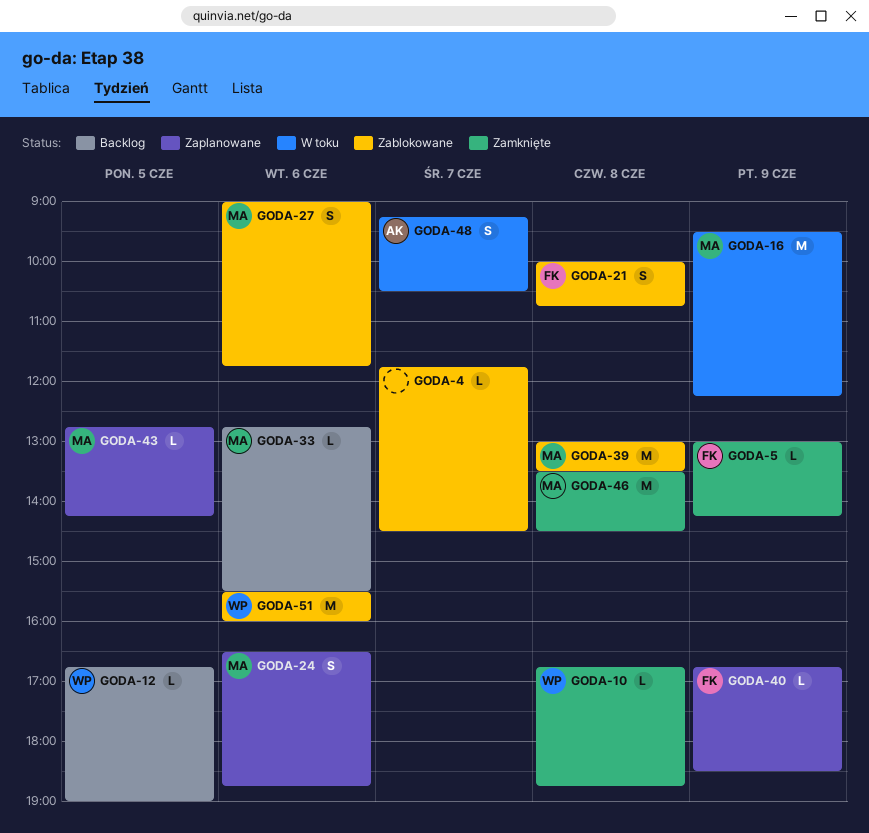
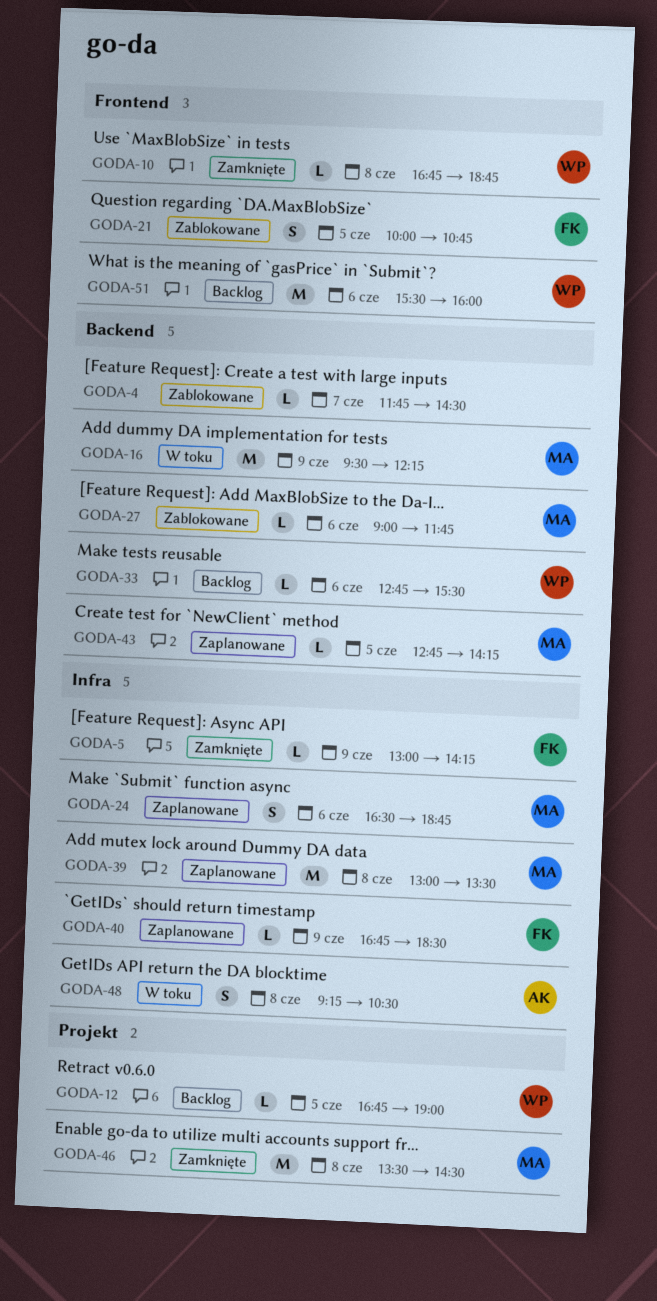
GODA-21, day: Jun 8 -> Jun 5
GODA-27, estimate: S -> L
GODA-33, owner: MA -> WP
GODA-39, status: Zablokowane -> Zaplanowane
GODA-48, day: Jun 7 -> Jun 8
GODA-51, status: Zablokowane -> Backlog

